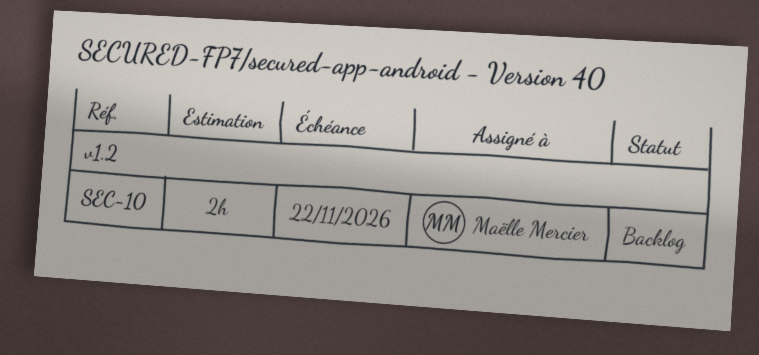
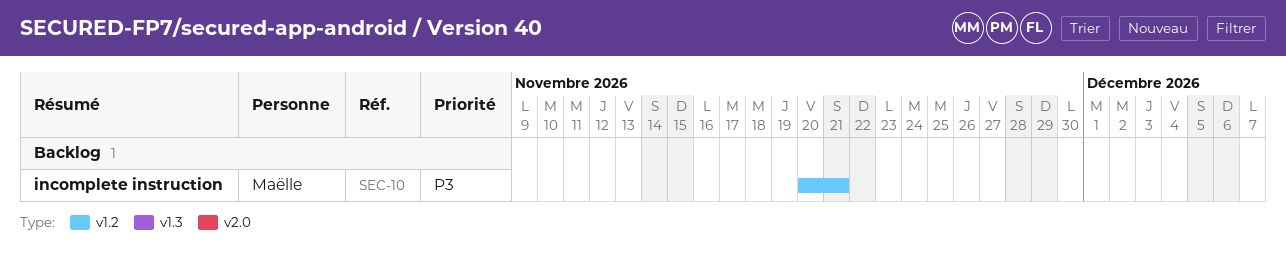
SEC-10, due: Nov 22 -> Nov 21

